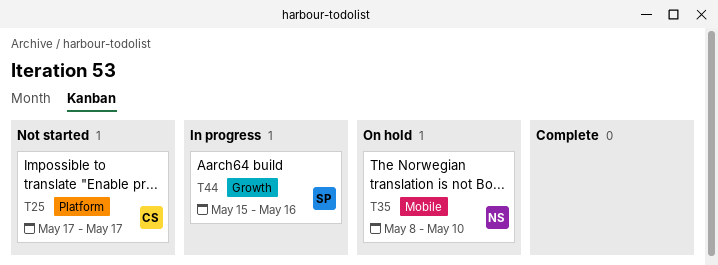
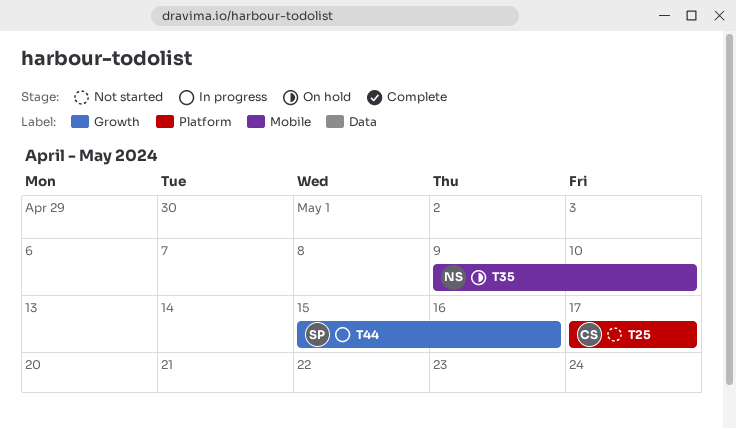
T35, start: May 8 -> May 9

